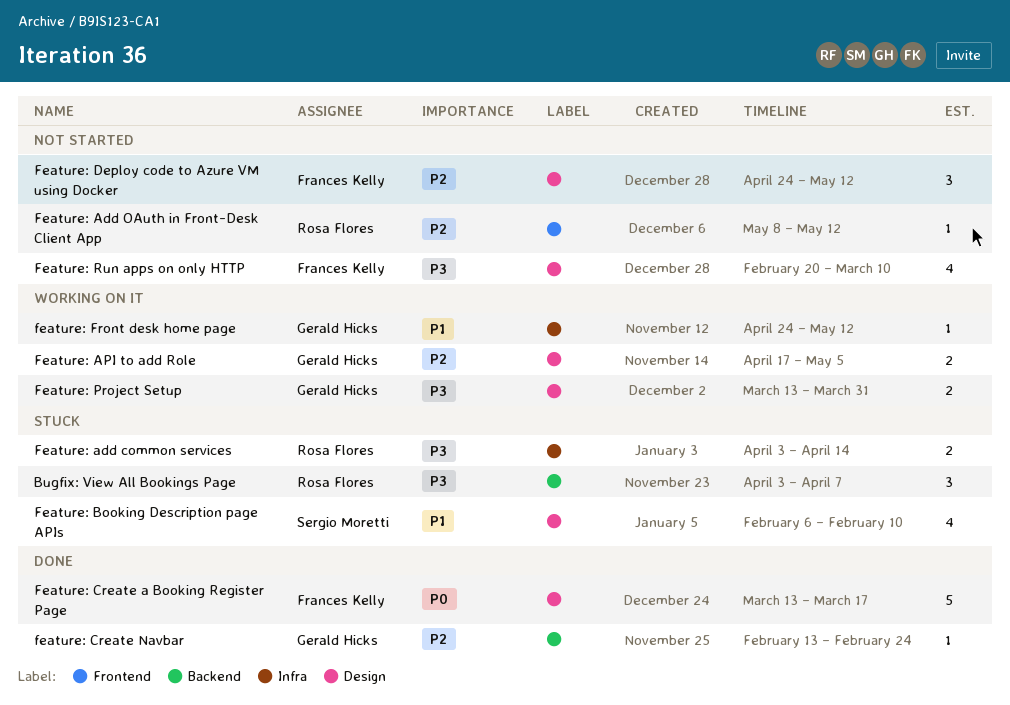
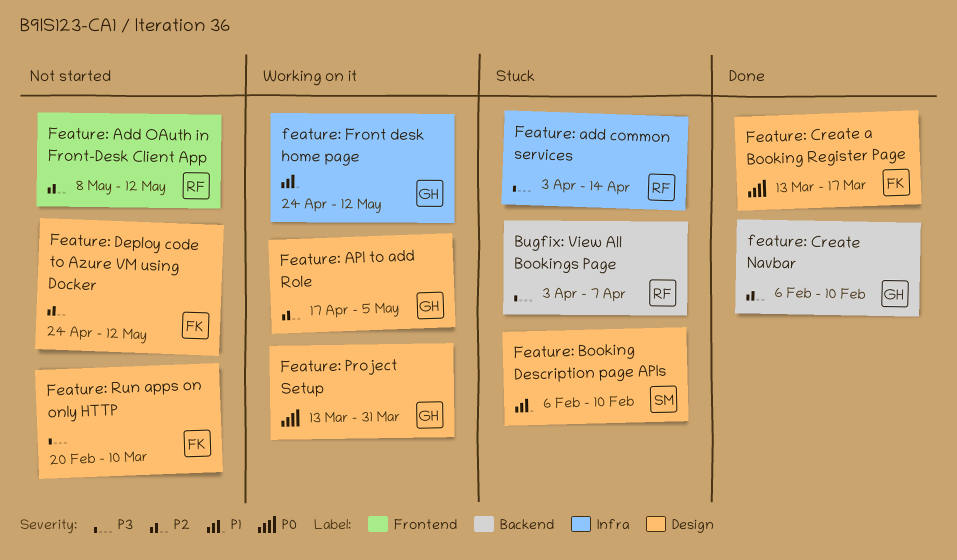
feature: Create Navbar, start: Feb 13 -> Feb 6
feature: Create Navbar, due: Feb 24 -> Feb 10
Feature: Project Setup, priority: P3 -> P0

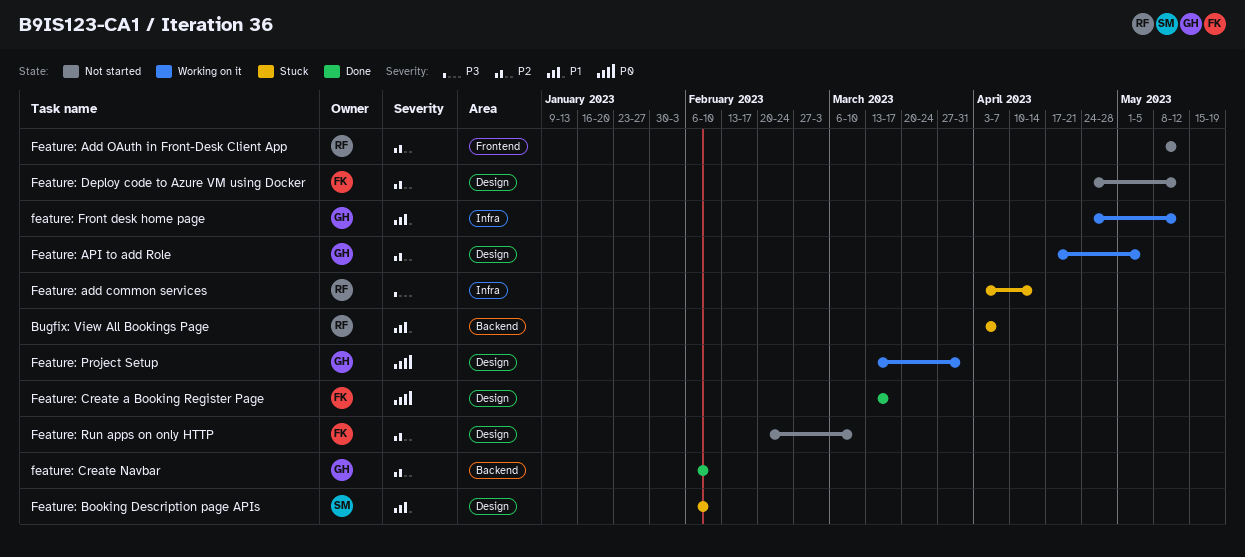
Bugfix: View All Bookings Page, priority: P3 -> P1
Feature: Run apps on only HTTP, priority: P3 -> P2

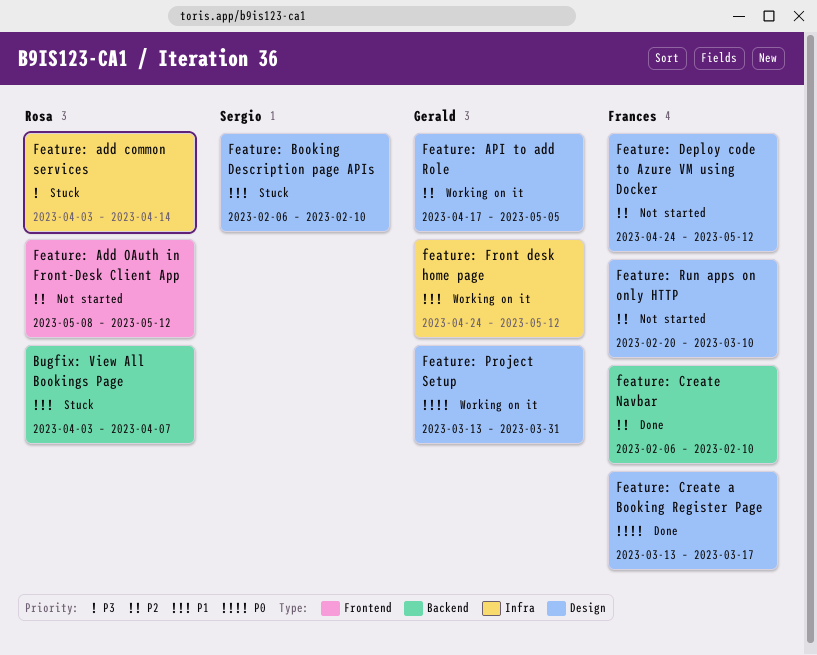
feature: Create Navbar, owner: Gerald -> Frances

